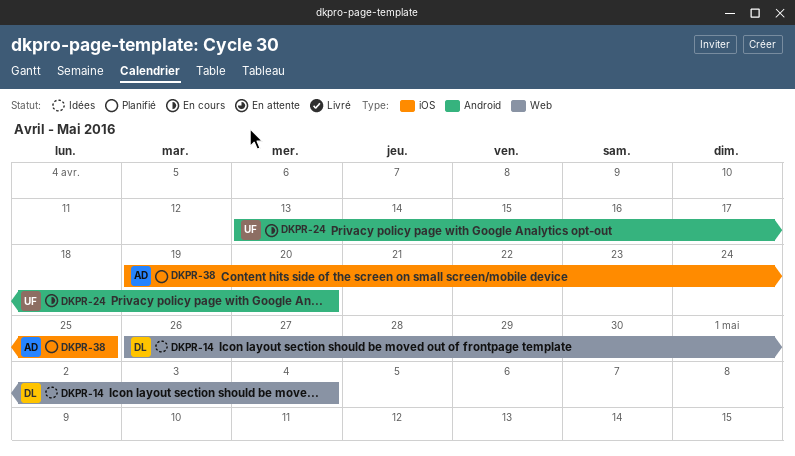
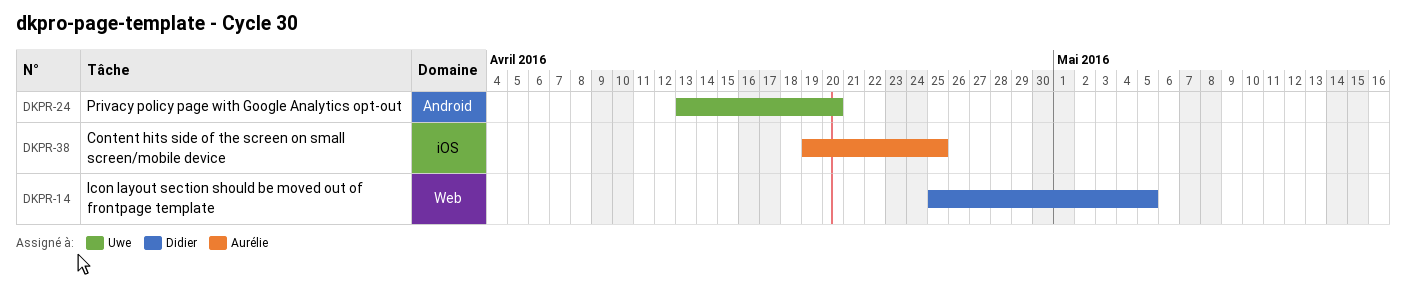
DKPR-14, start: Apr 26 -> Apr 25
DKPR-14, due: May 4 -> May 5

